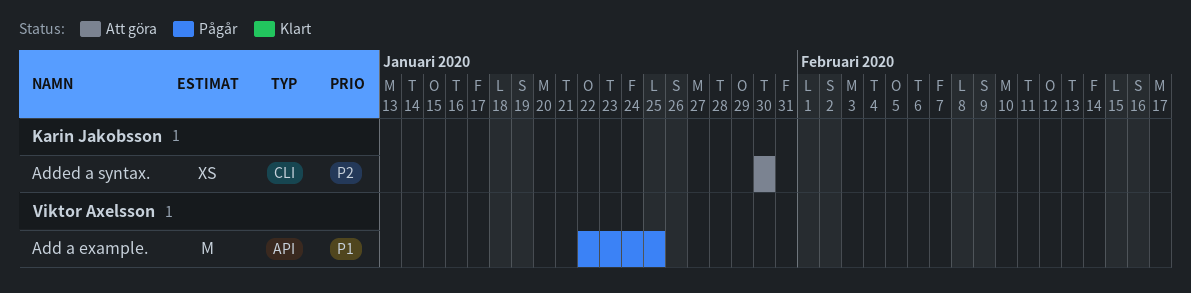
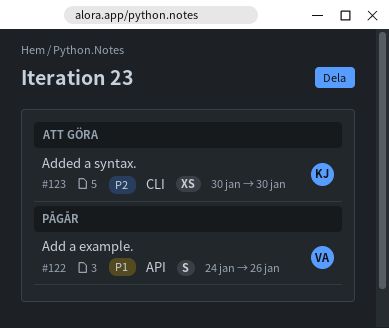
Add a example., estimate: M -> S
Add a example., start: Jan 22 -> Jan 24
Add a example., due: Jan 25 -> Jan 26

